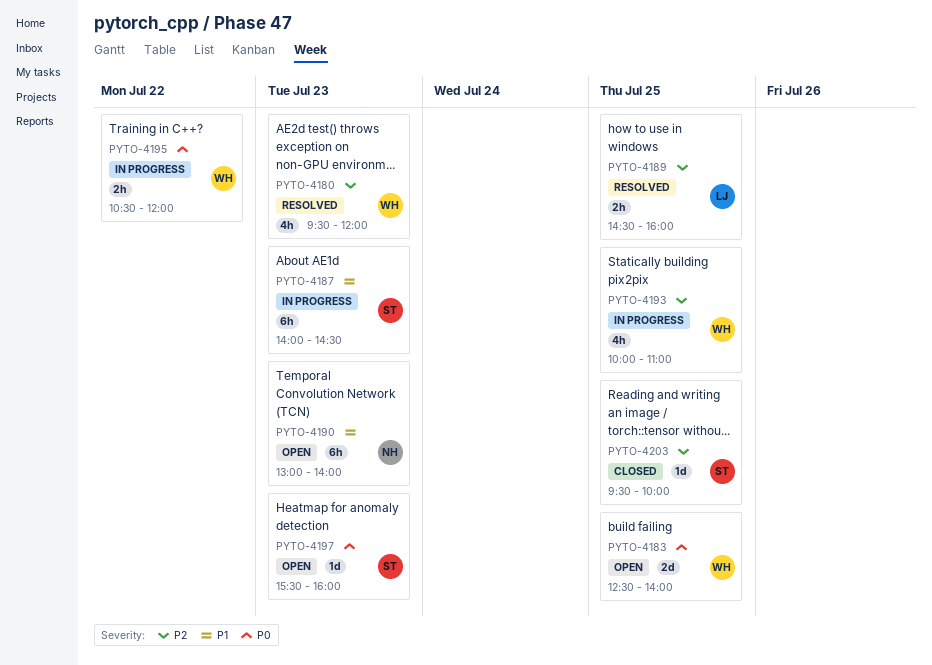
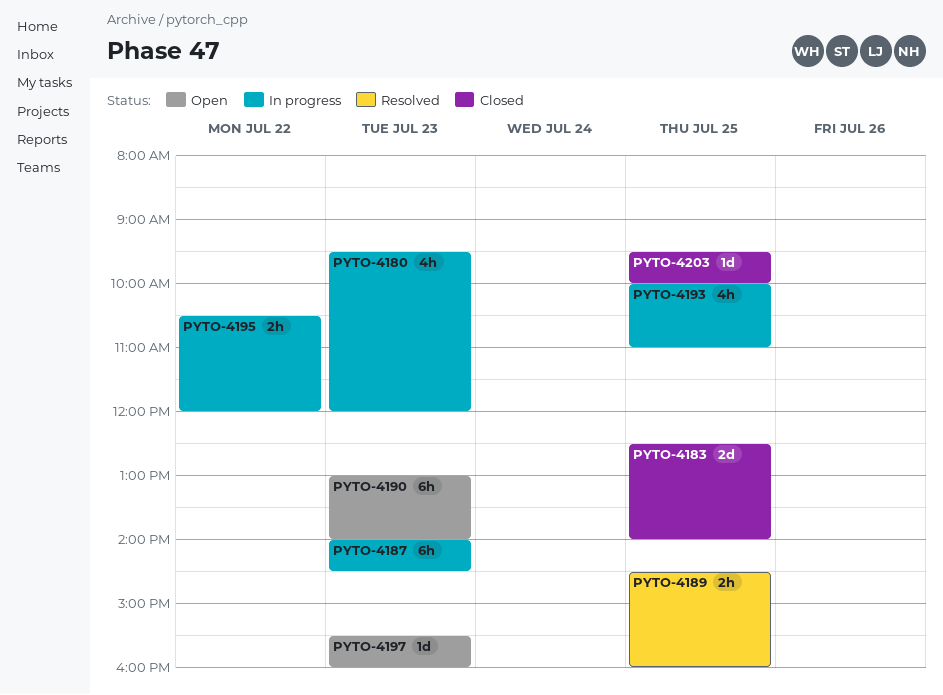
PYTO-4180, status: Resolved -> In progress
PYTO-4183, status: Open -> Closed

